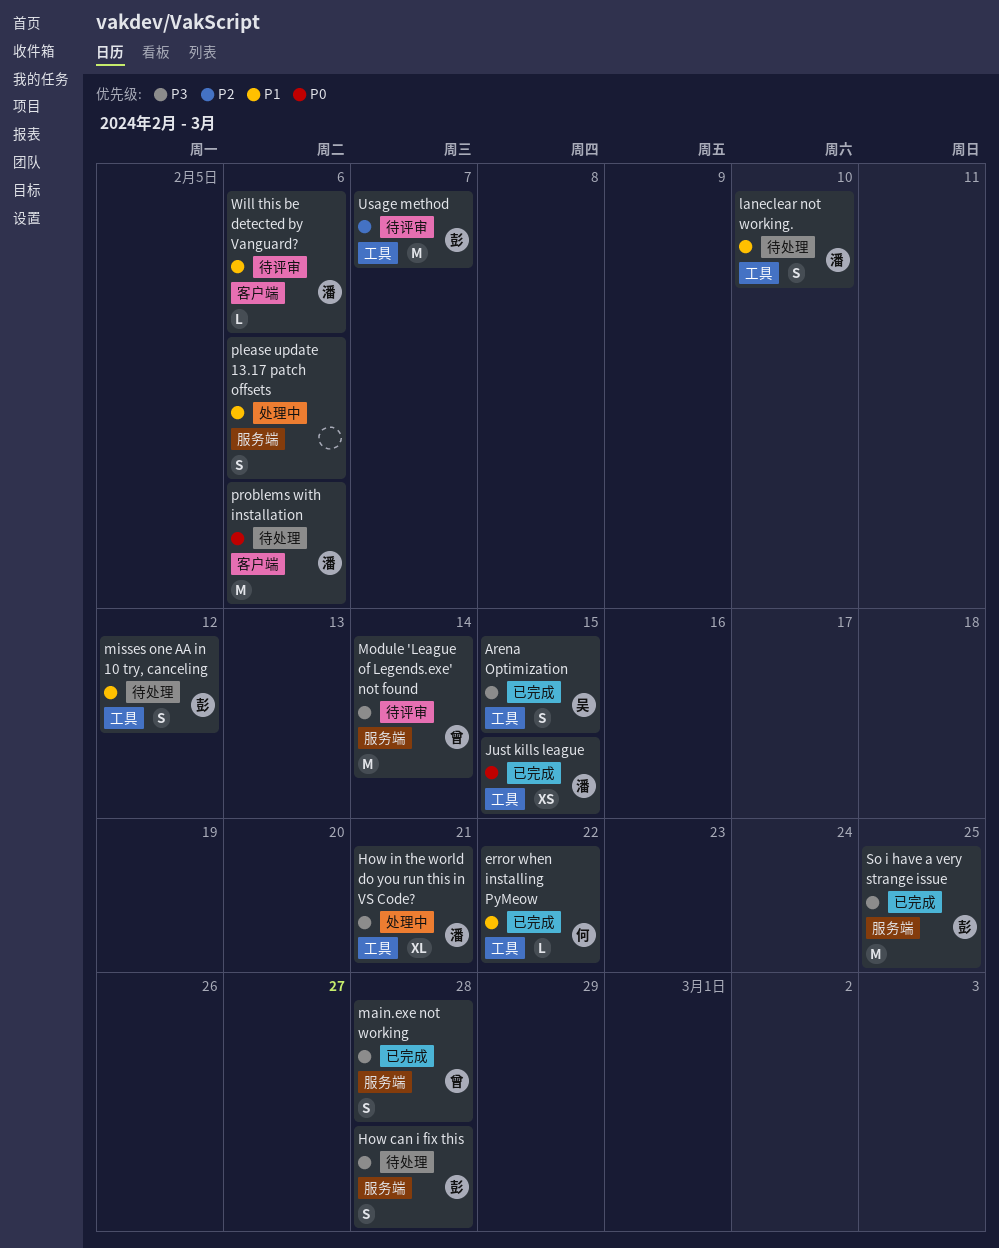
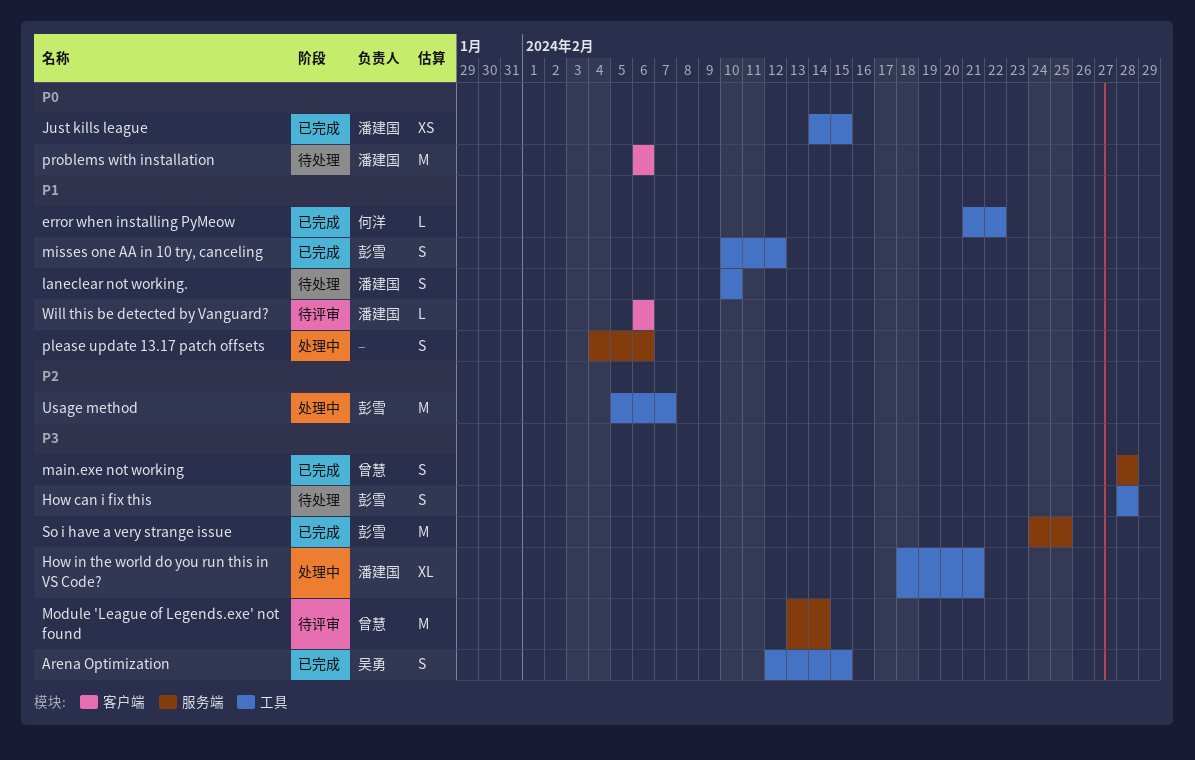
How can i fix this, label: 服务端 -> 工具
misses one AA in 10 try, canceling, status: 待处理 -> 已完成
Usage method, status: 待评审 -> 处理中

